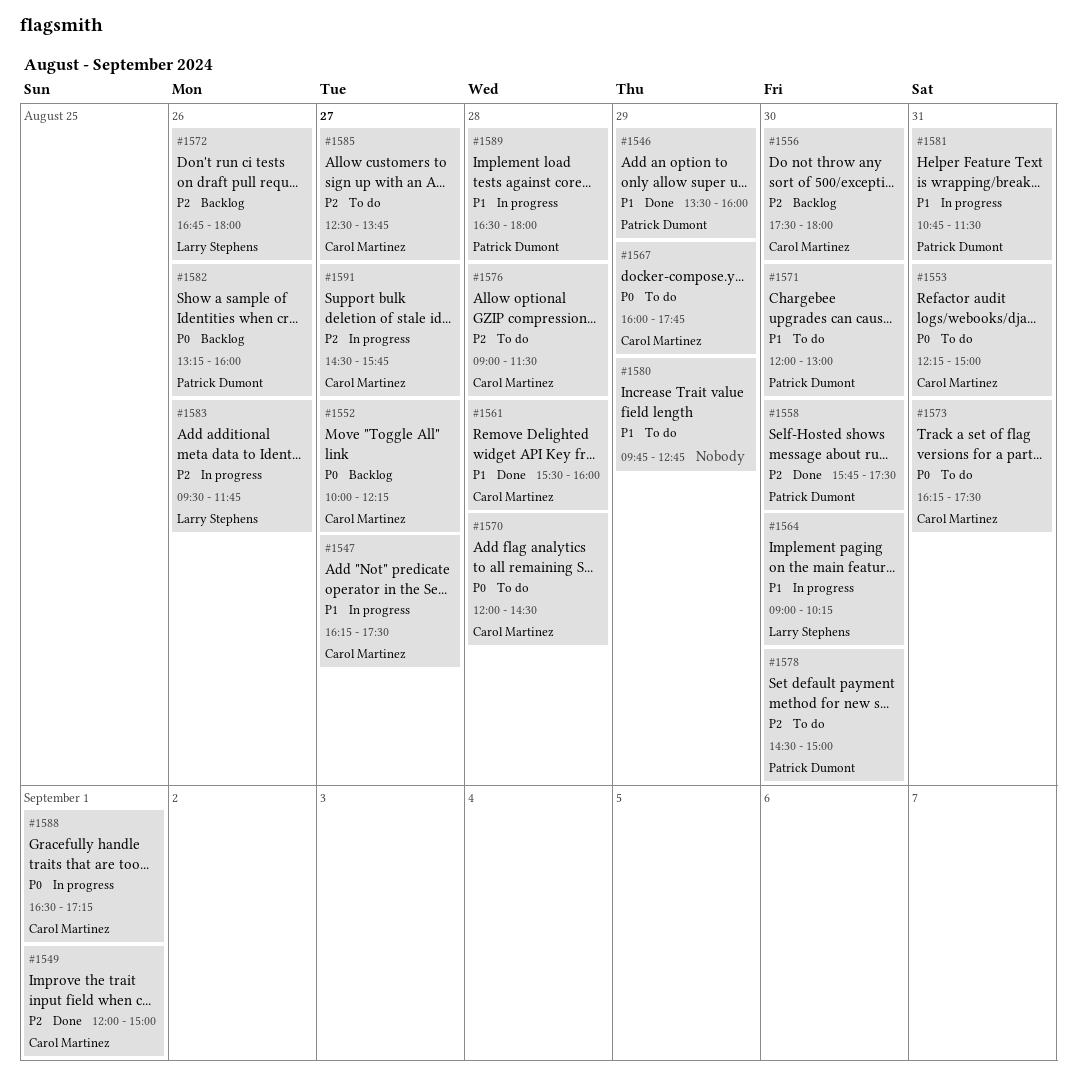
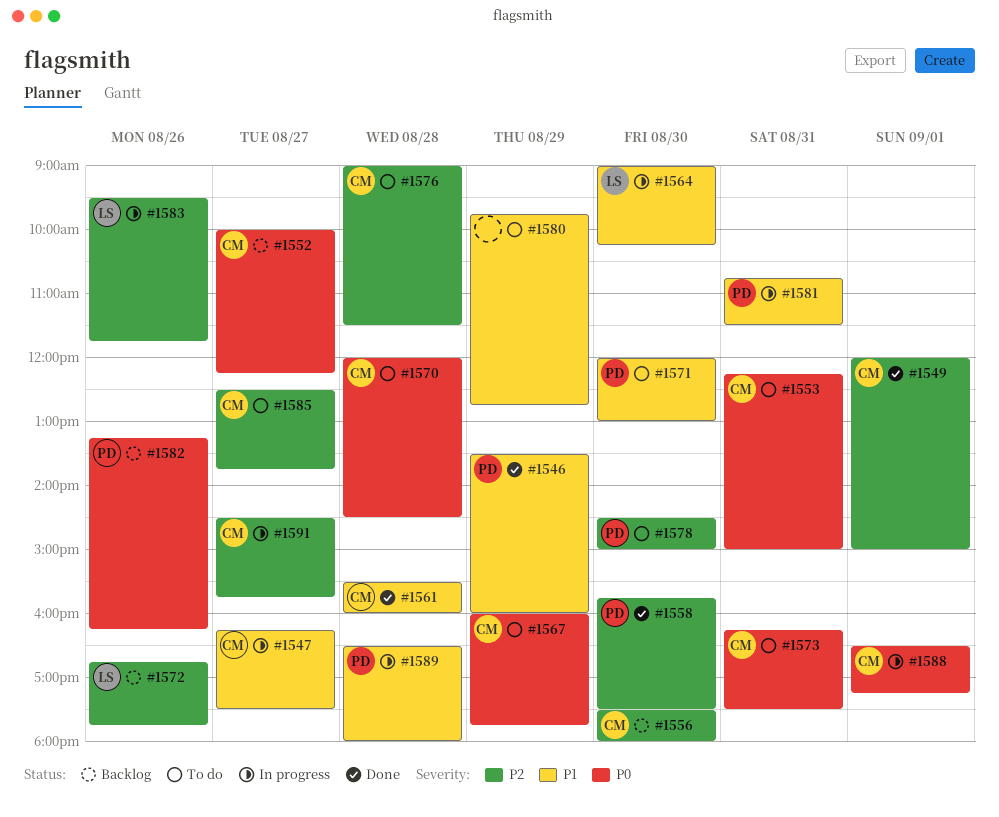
#1572, ends: 18:00 -> 17:45
#1582, ends: 16:00 -> 16:15

